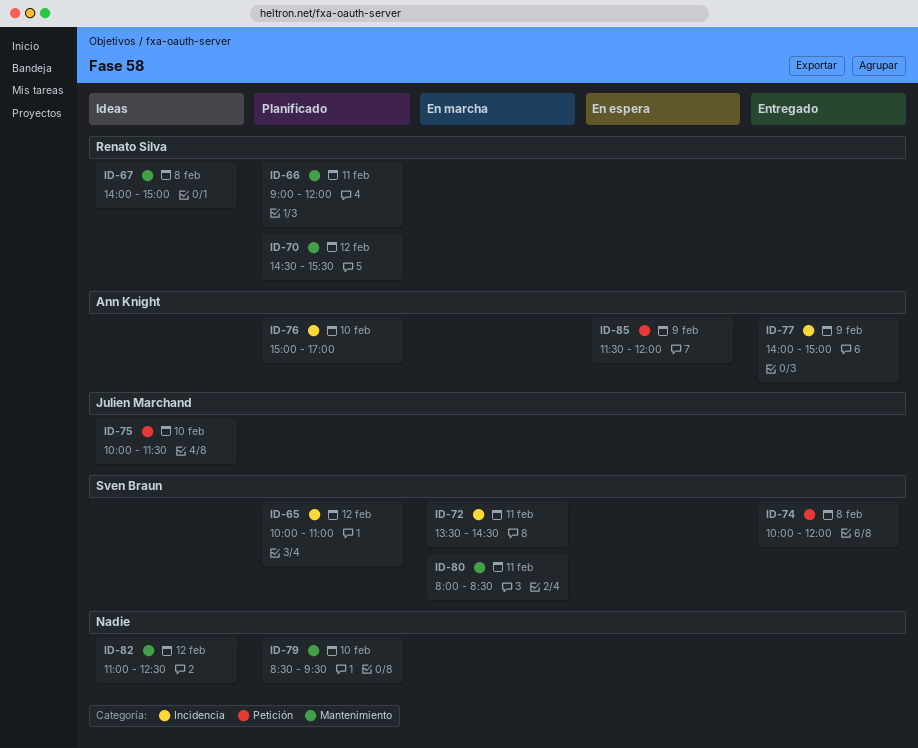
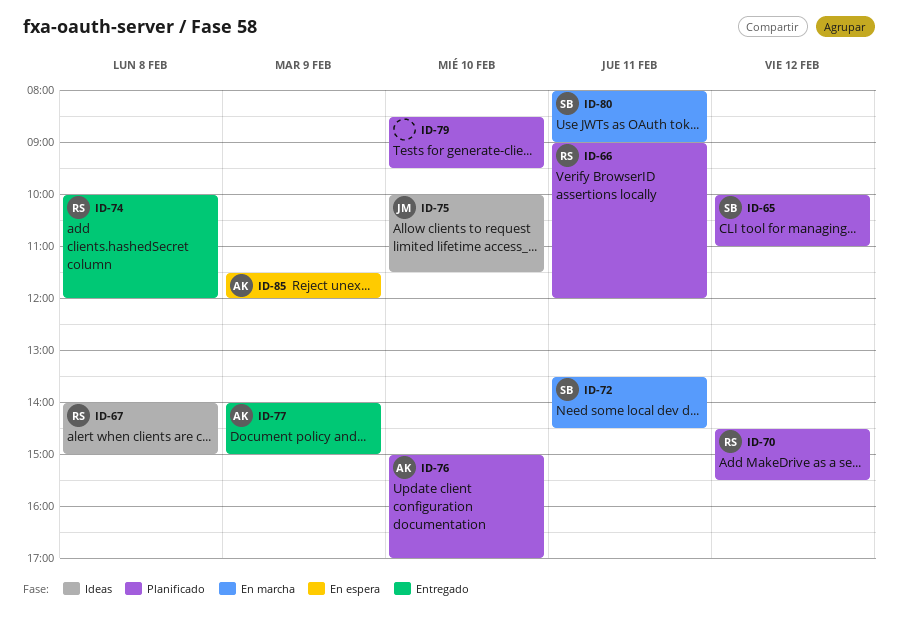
ID-74, owner: Sven Braun -> Renato Silva
ID-80, ends: 08:30 -> 09:00
ID-82: present -> none

